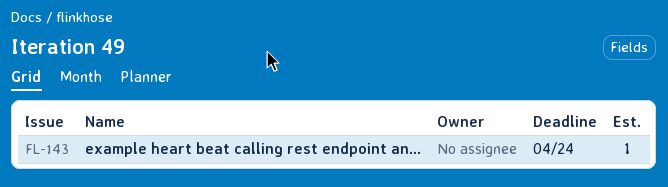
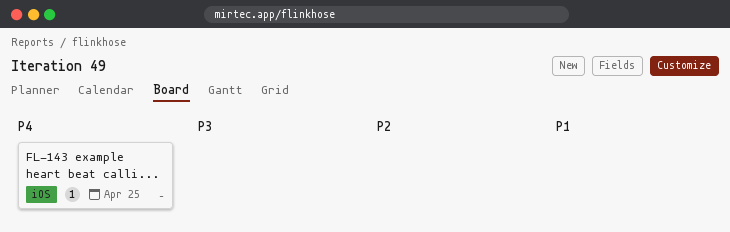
FL-143, due: Apr 24 -> Apr 25

